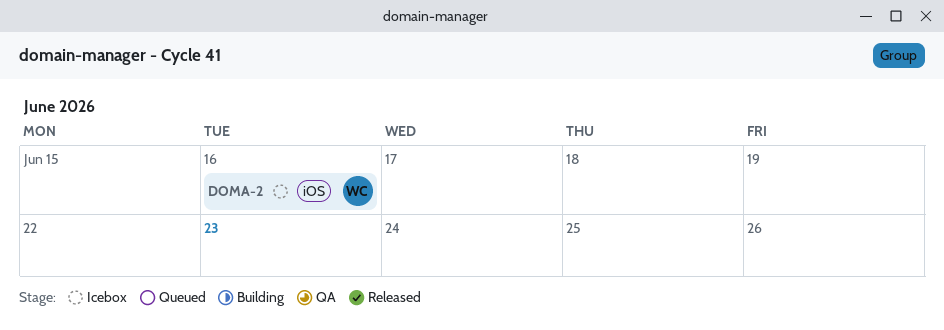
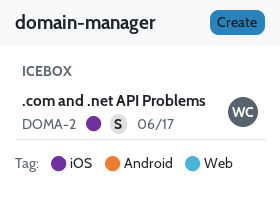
DOMA-2, due: Jun 16 -> Jun 17

